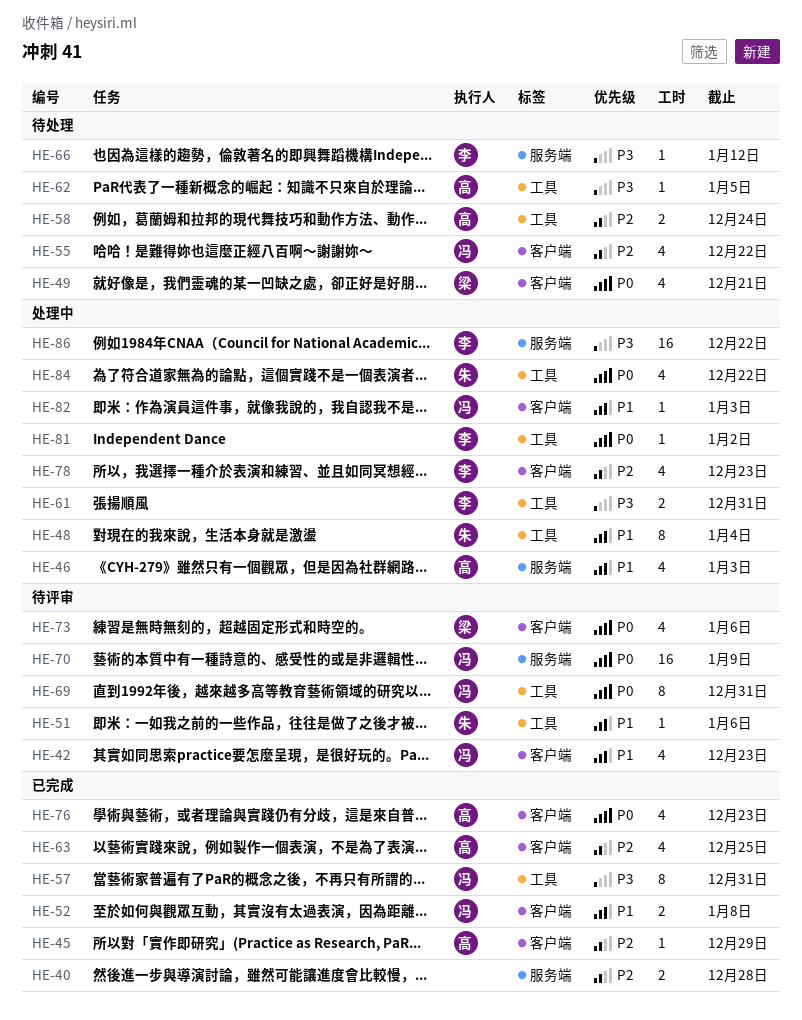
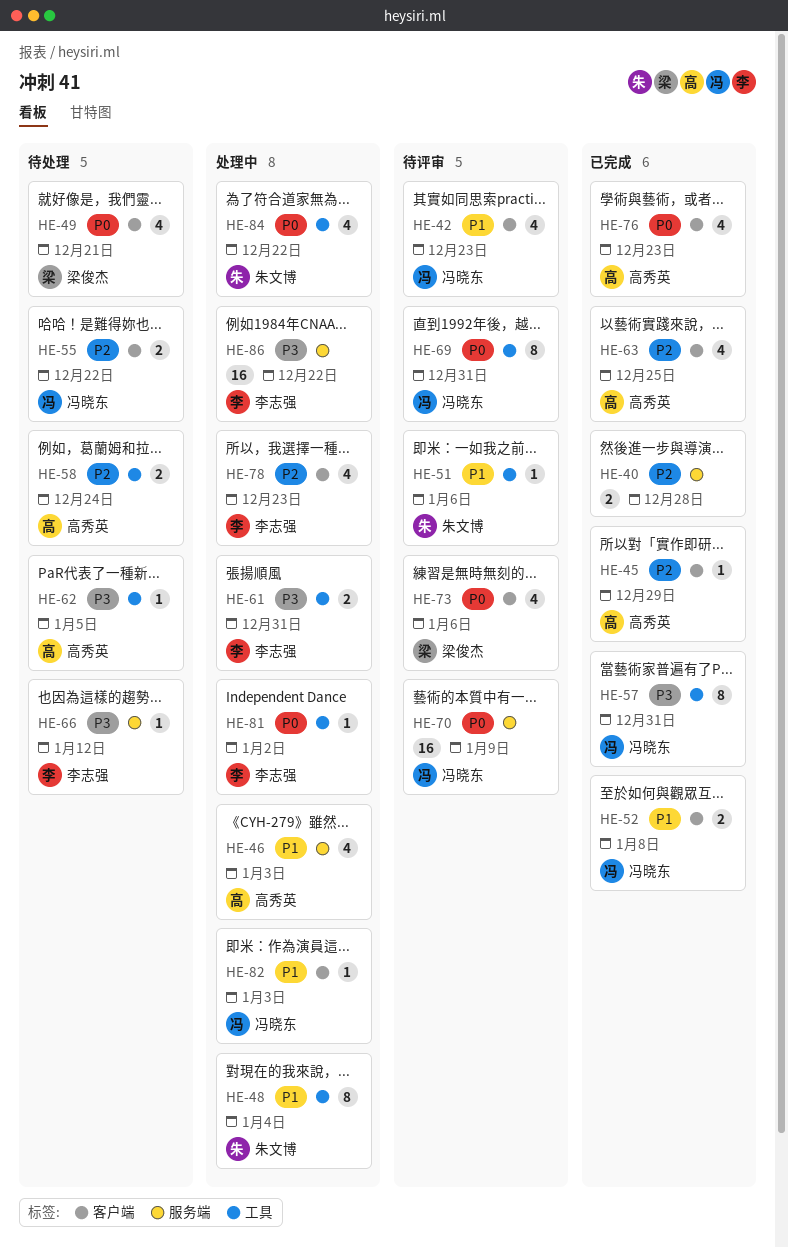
HE-55, estimate: 4 -> 2

